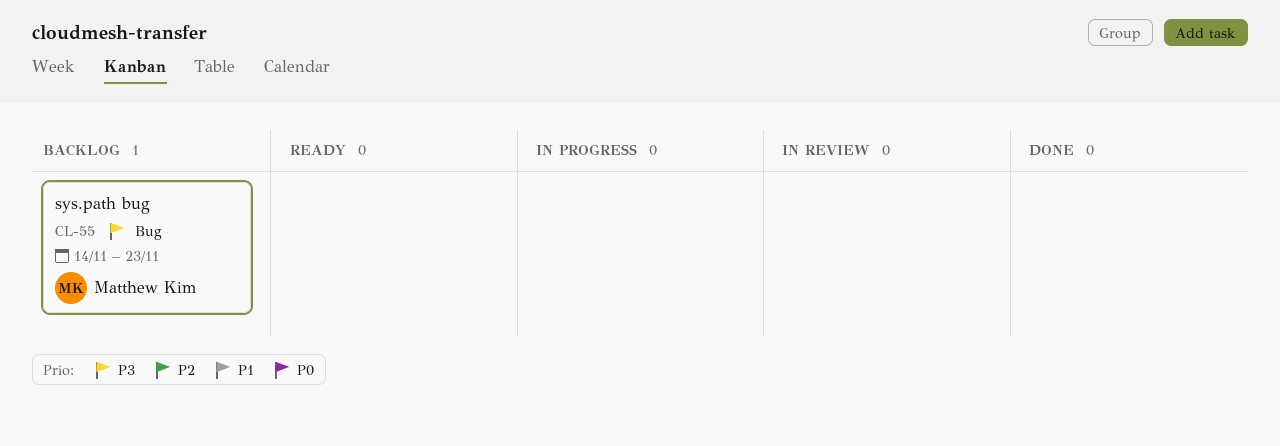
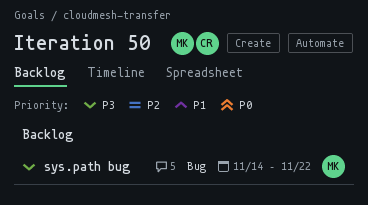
sys.path bug, due: Nov 23 -> Nov 22

